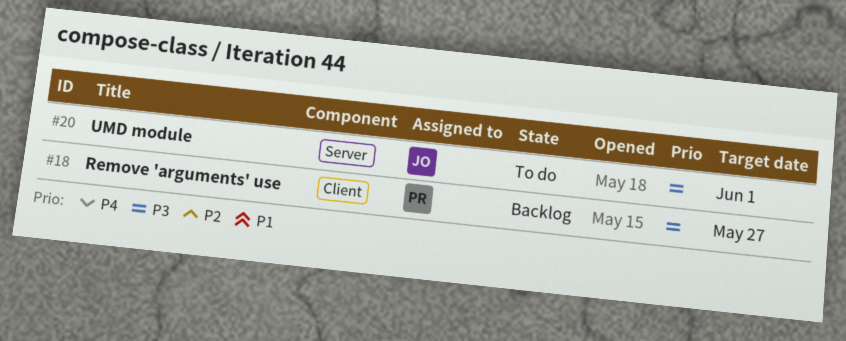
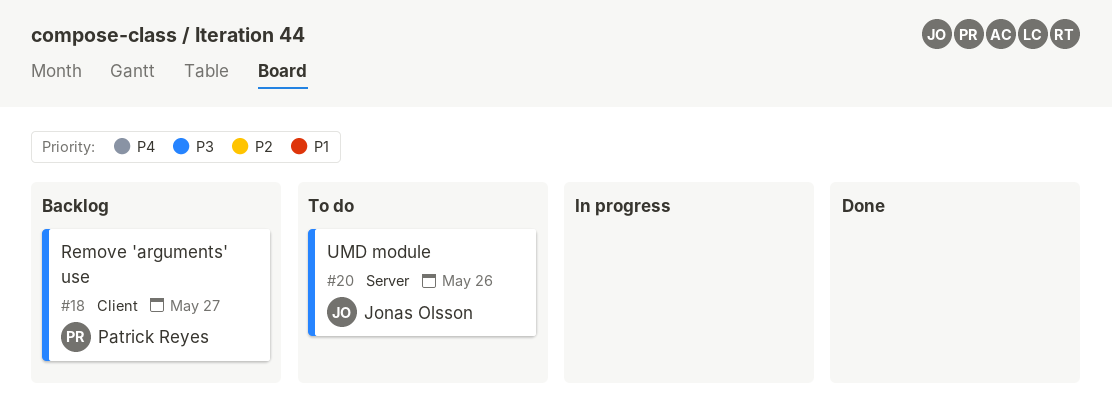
#20, due: Jun 1 -> May 26

